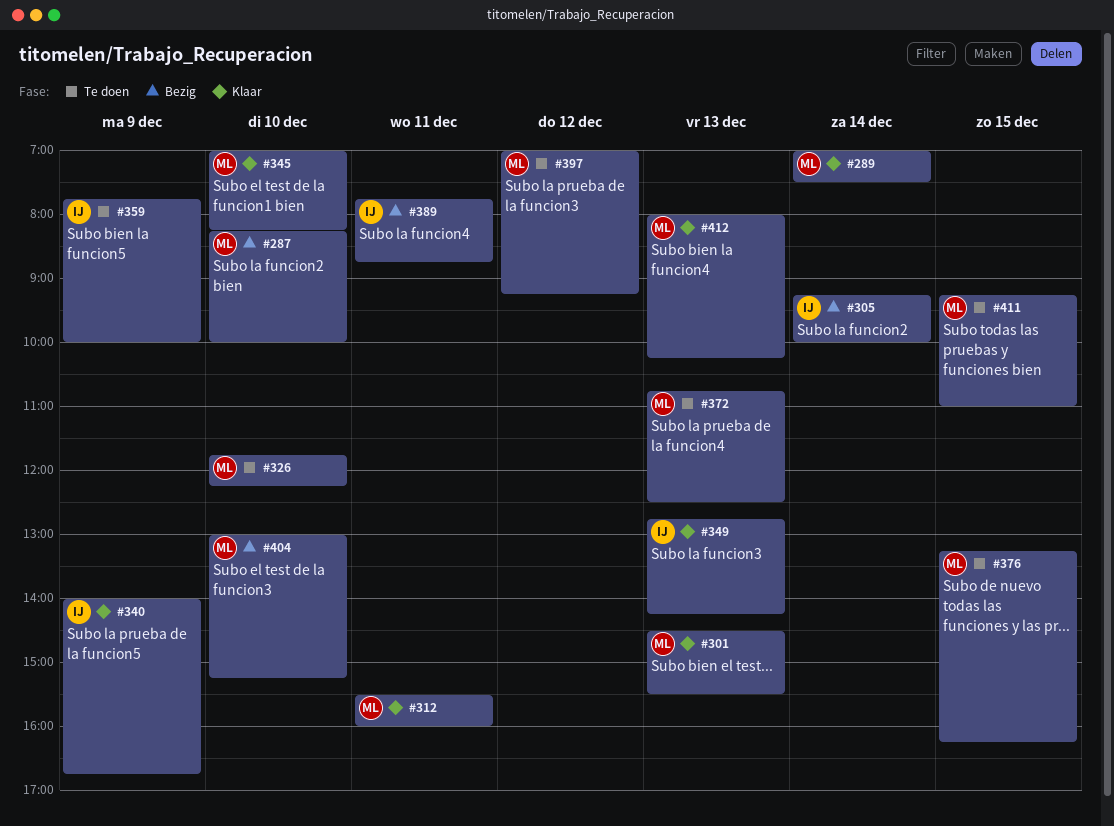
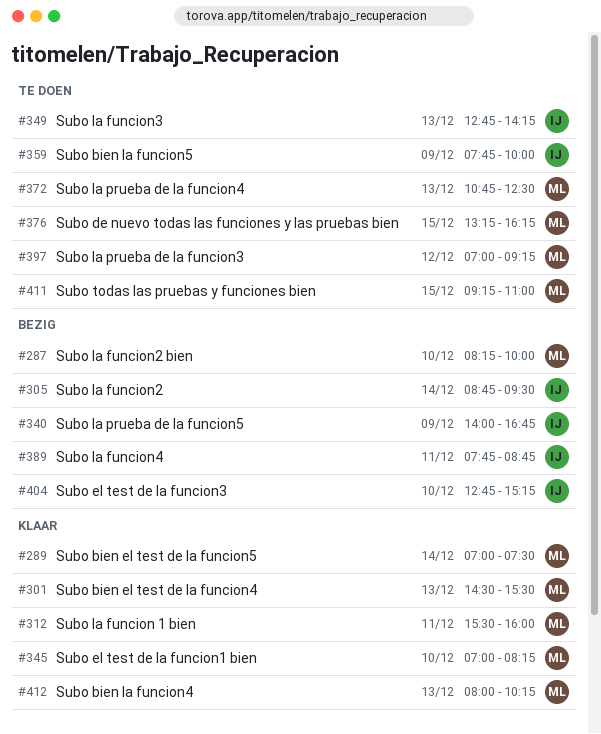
#305, begins: 09:15 -> 08:45
#305, ends: 10:00 -> 09:30
#326: present -> none
#340, status: Klaar -> Bezig
#349, status: Klaar -> Te doen
#404, owner: ML -> IJ
#404, begins: 13:00 -> 12:45

